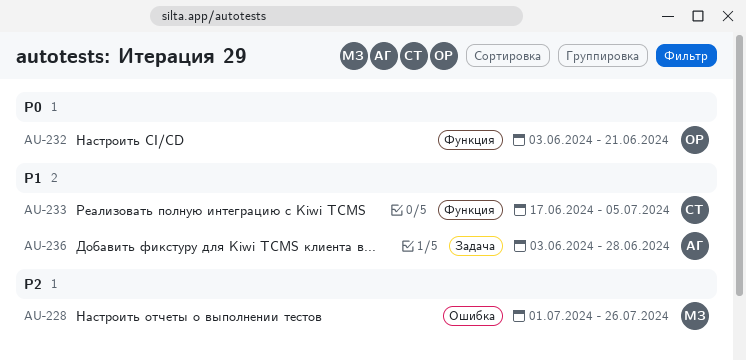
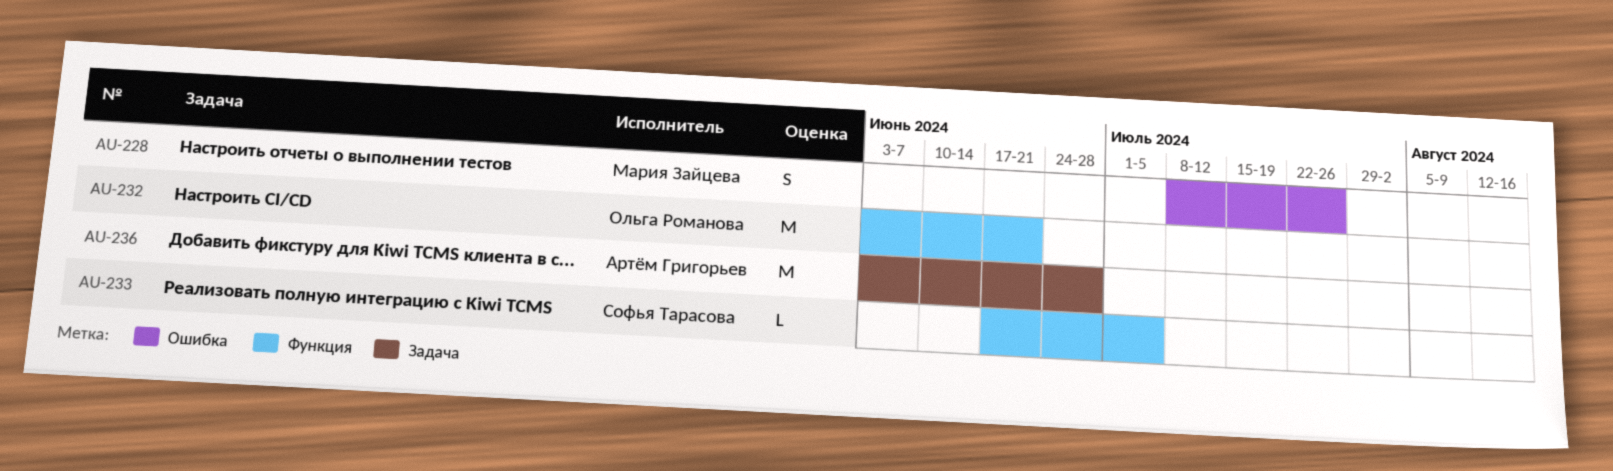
AU-228, start: Jul 1 -> Jul 8

